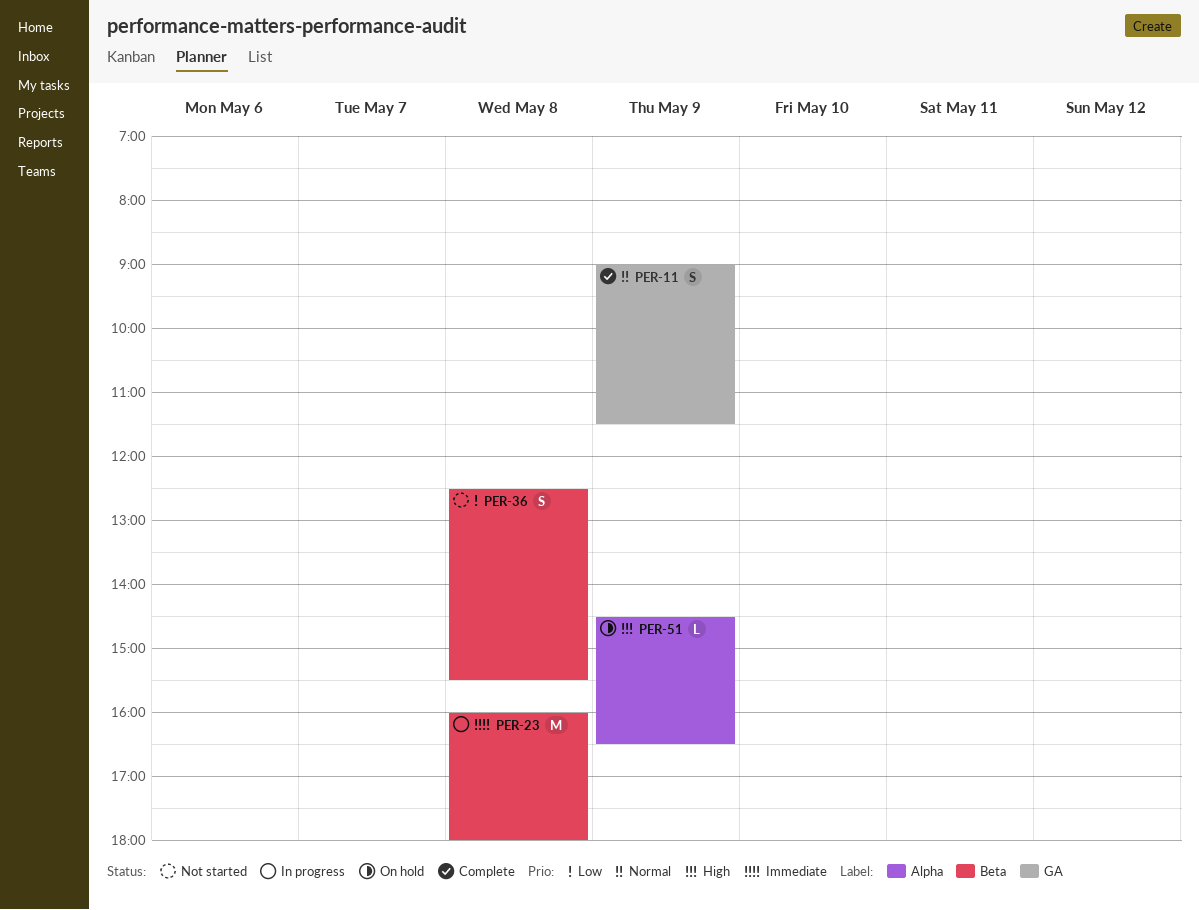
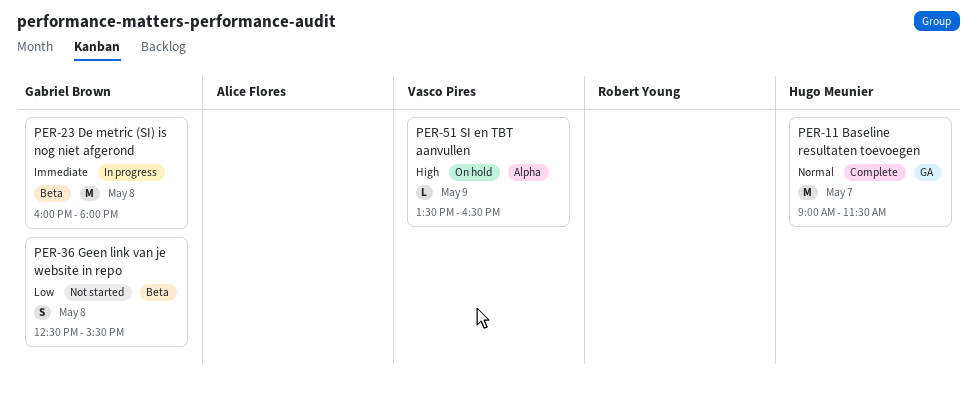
PER-11, estimate: S -> M
PER-11, day: May 9 -> May 7
PER-51, begins: 14:30 -> 13:30

